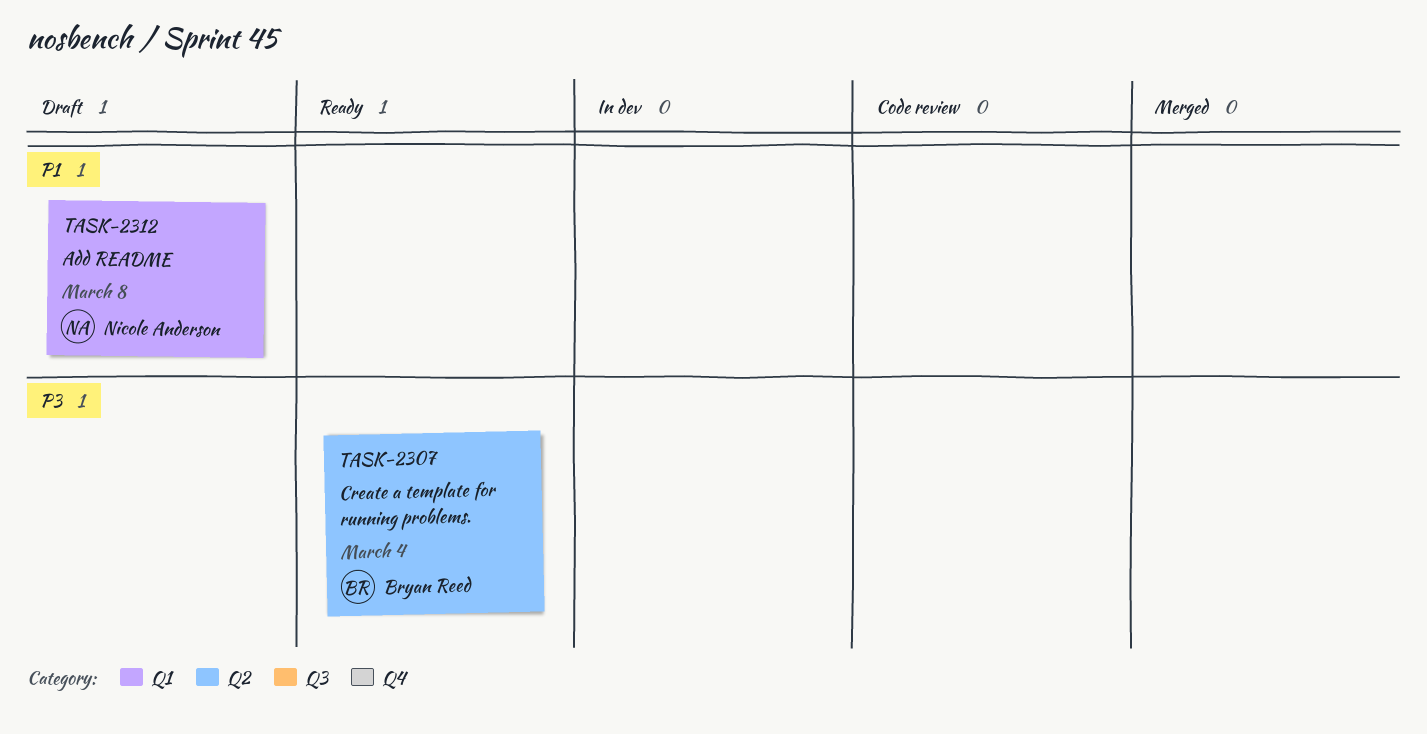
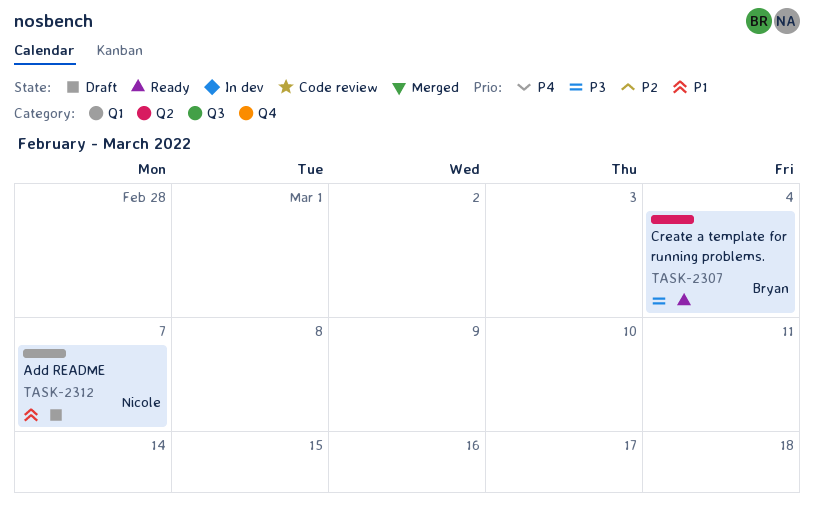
TASK-2312, due: Mar 8 -> Mar 7

